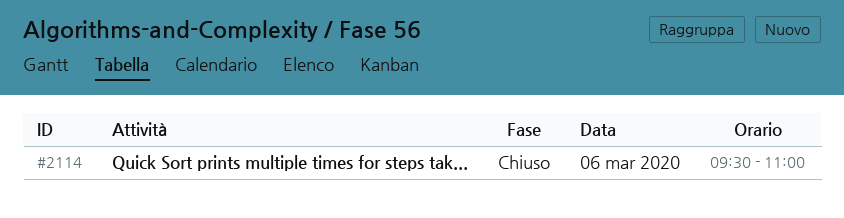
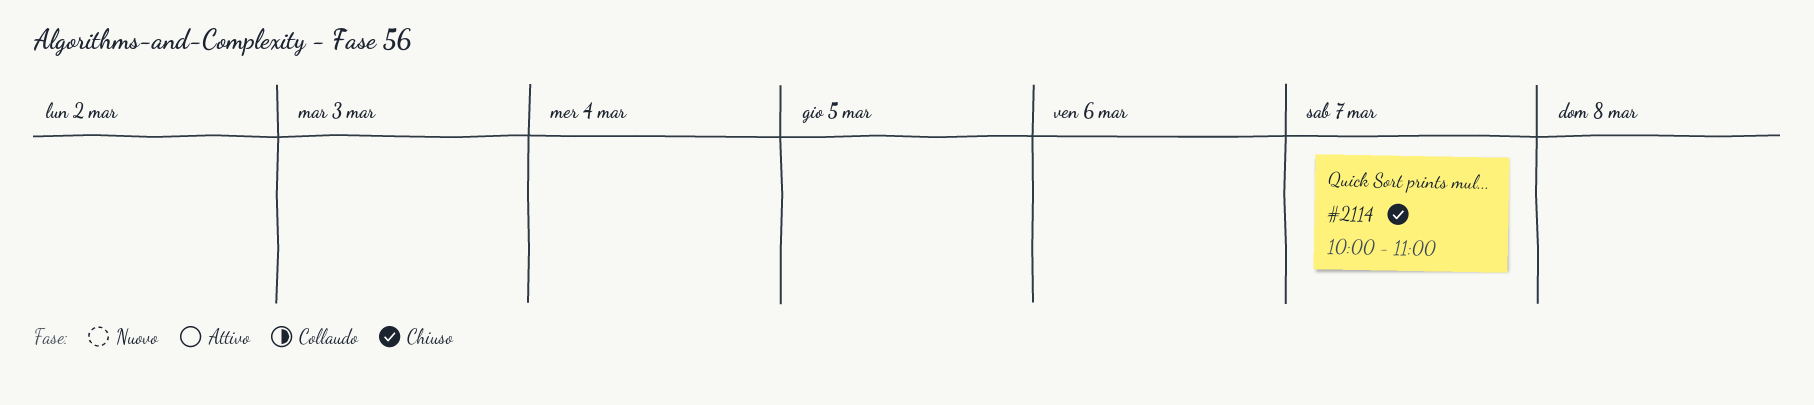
#2114, day: Mar 6 -> Mar 7
#2114, begins: 09:30 -> 10:00

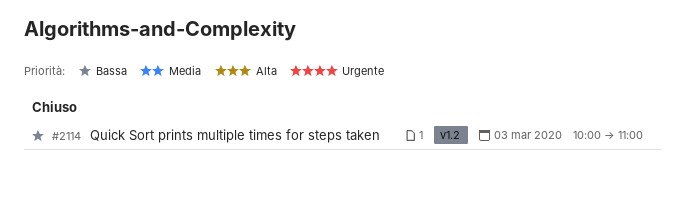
#2114, day: Mar 7 -> Mar 3

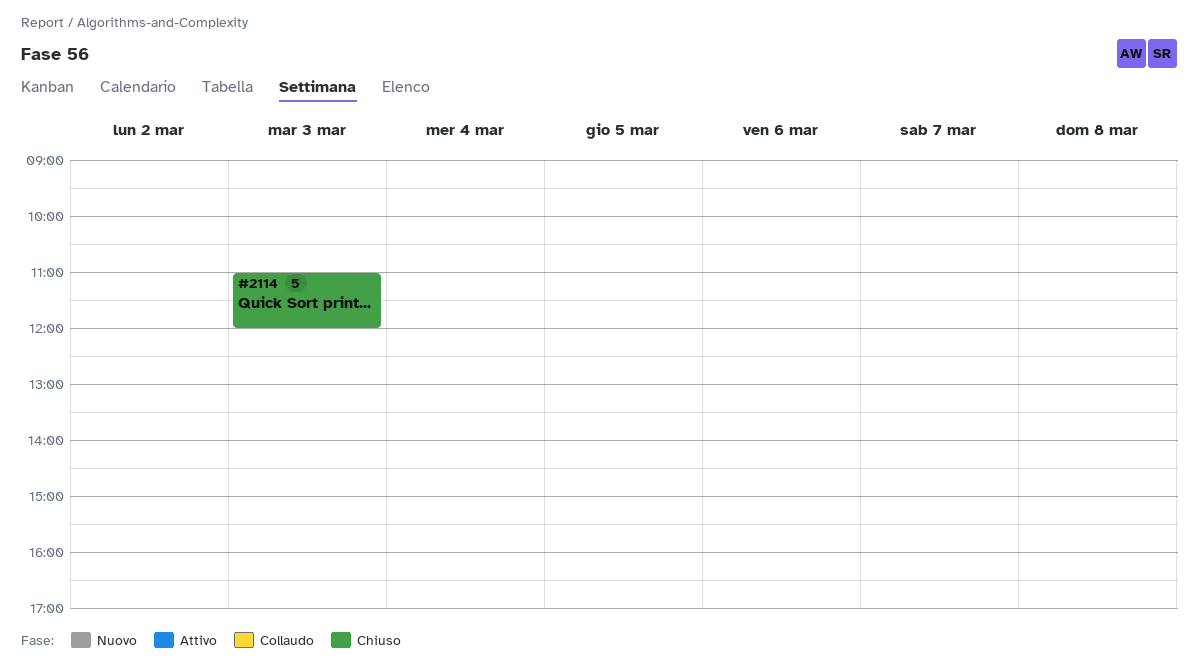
#2114, begins: 10:00 -> 11:00
#2114, ends: 11:00 -> 12:00

